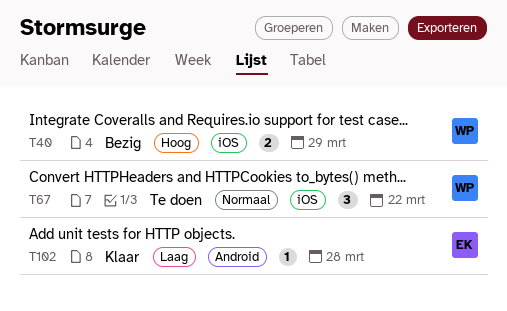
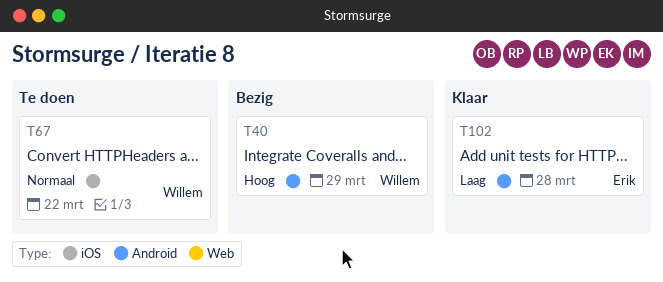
T40, label: iOS -> Android

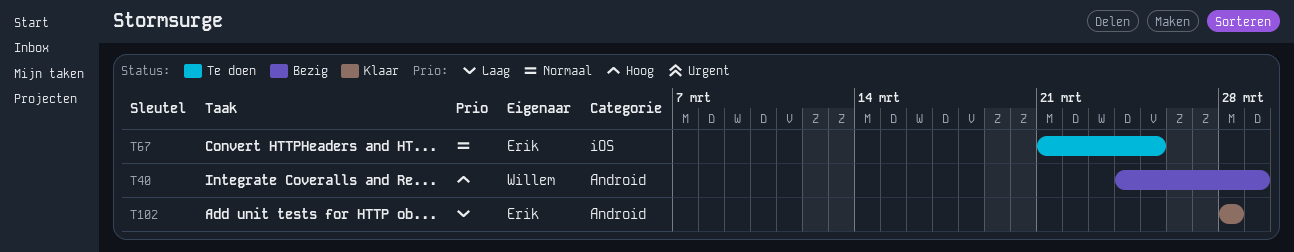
T67, owner: Willem -> Erik
T67, due: Mar 22 -> Mar 25

